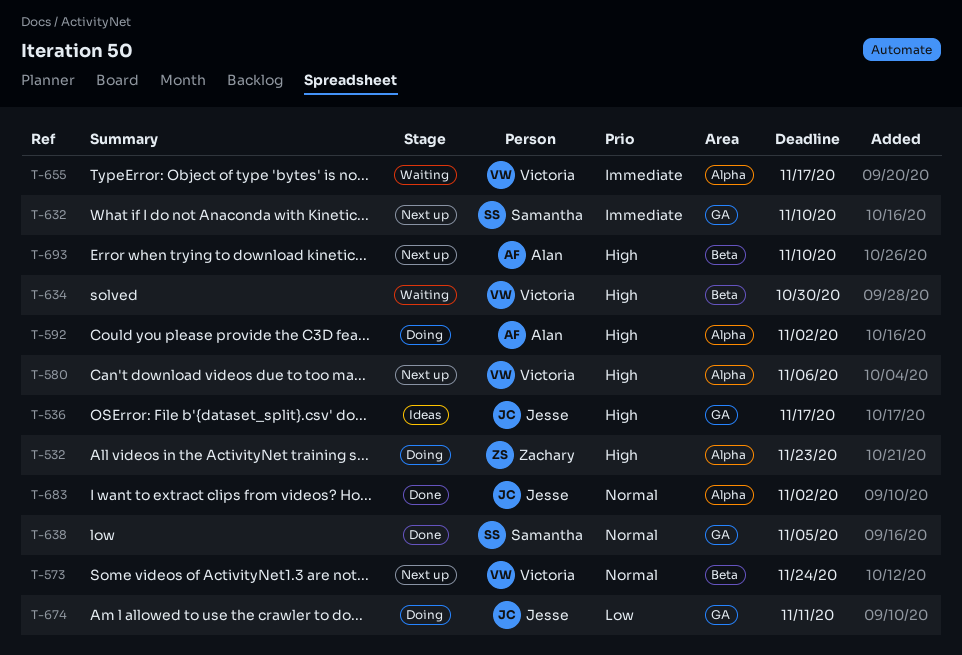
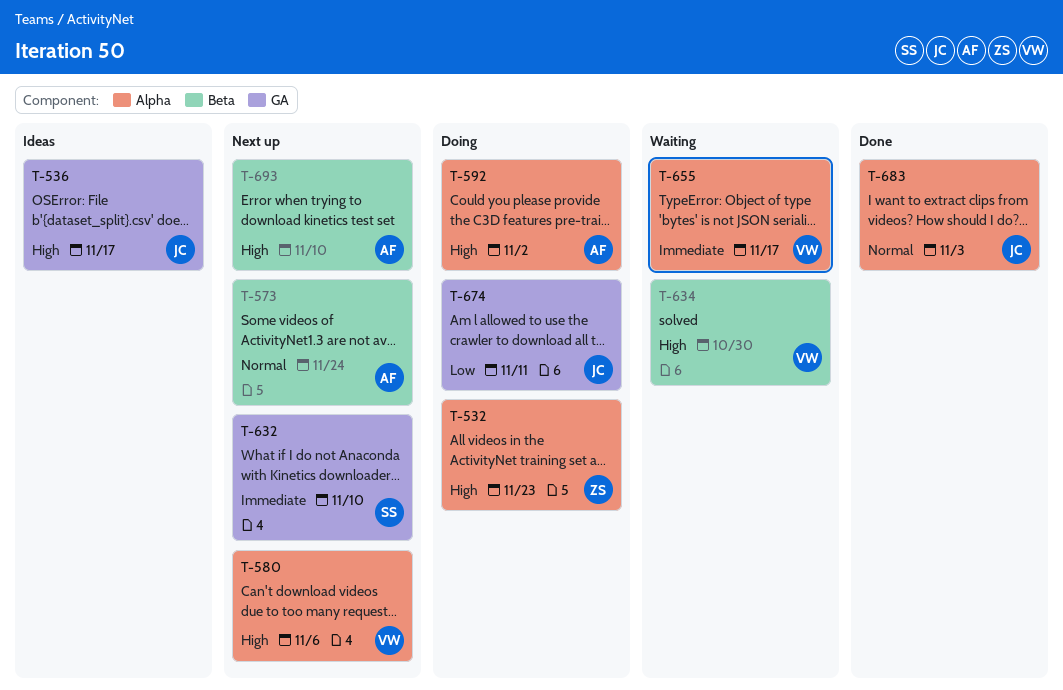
T-573, owner: Victoria -> Alan
T-638: present -> none
T-683, due: Nov 2 -> Nov 3

